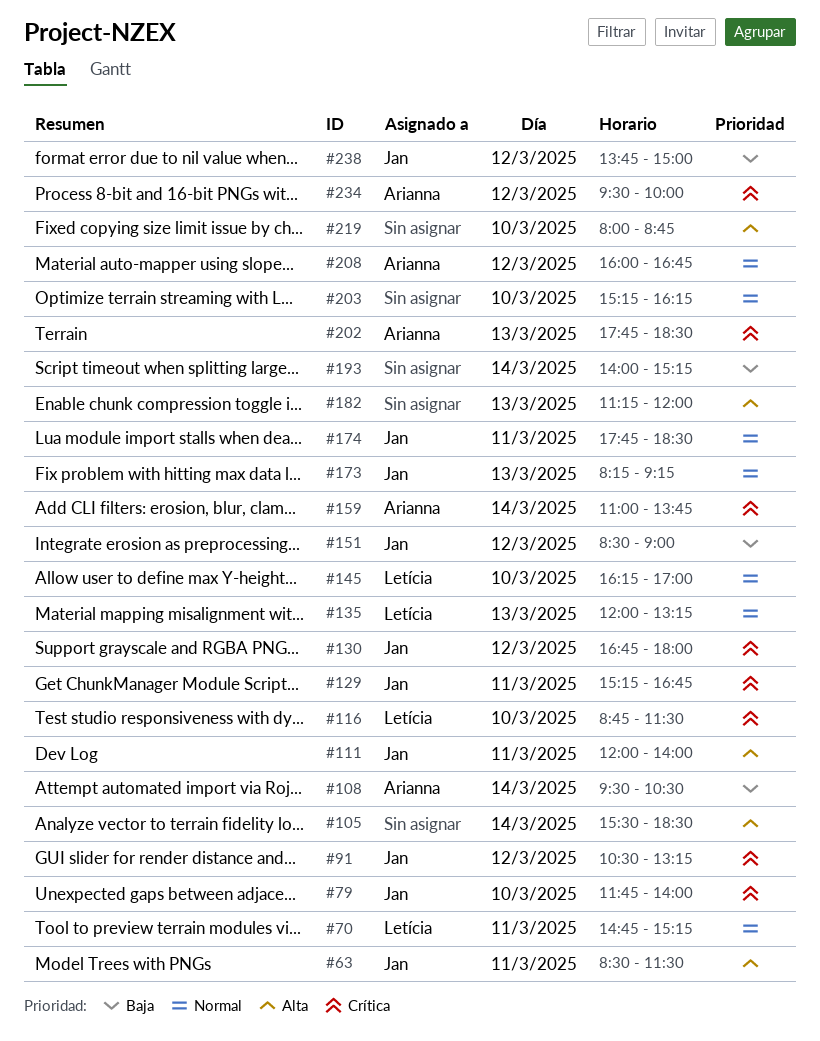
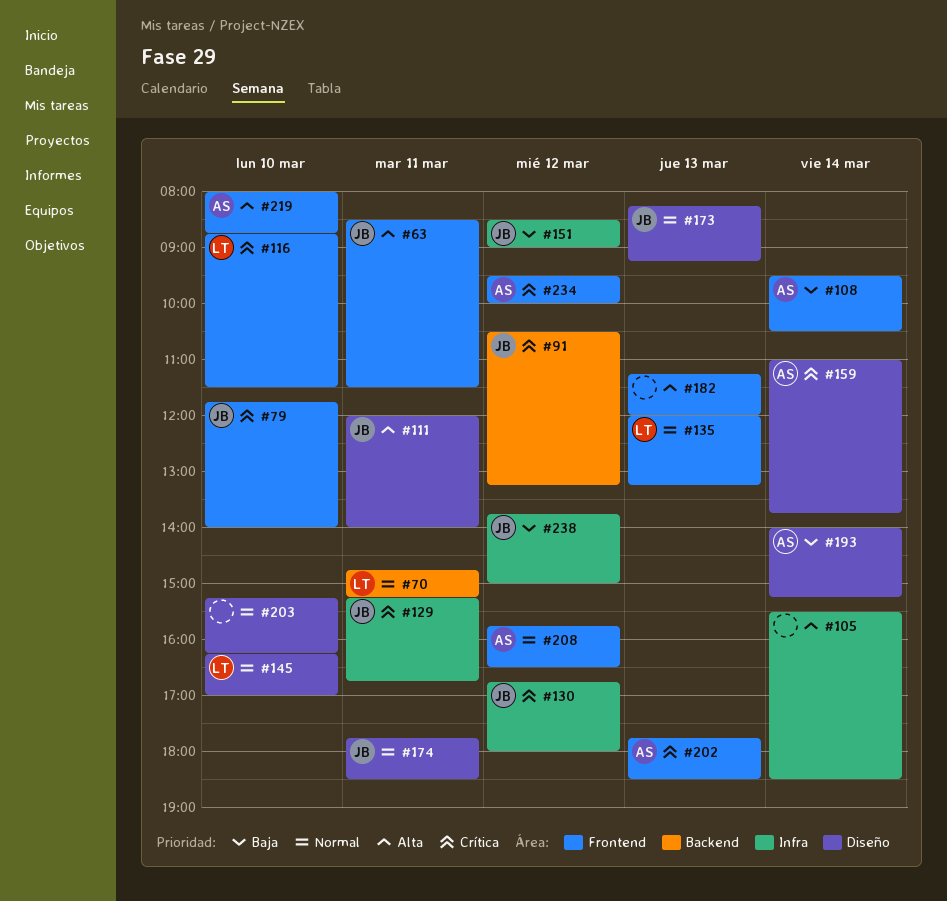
#193, owner: none -> Arianna
#208, begins: 16:00 -> 15:45
#208, ends: 16:45 -> 16:30
#219, owner: none -> Arianna

